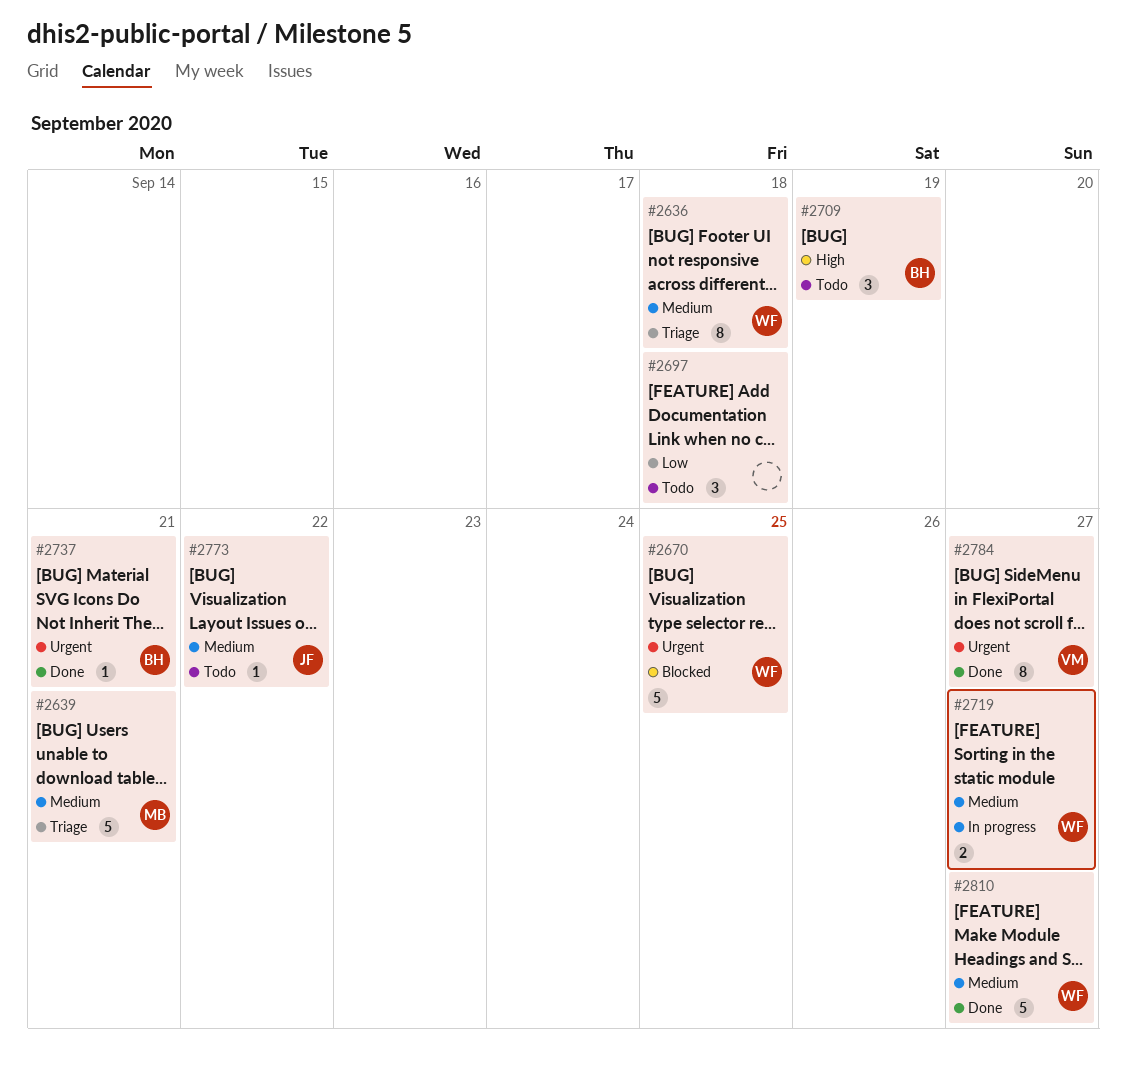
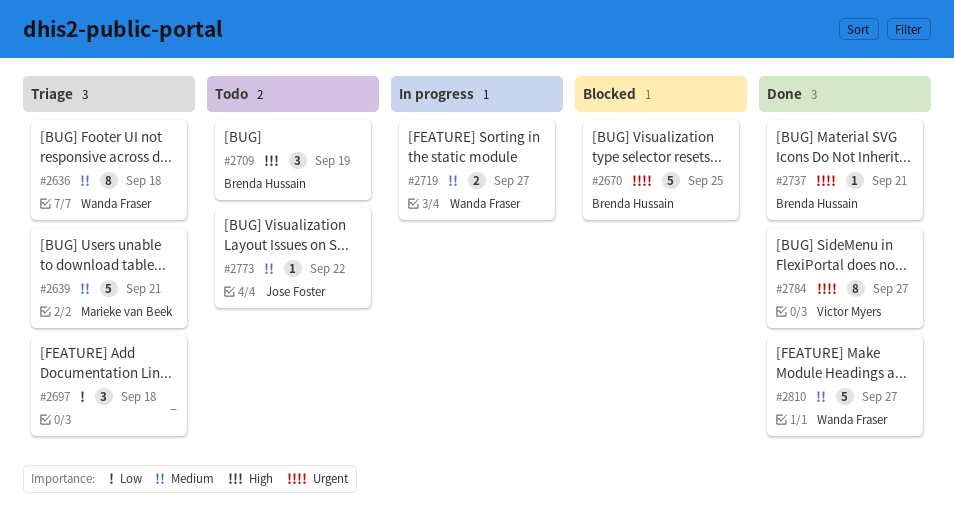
#2670, owner: Wanda Fraser -> Brenda Hussain
#2697, status: Todo -> Triage

